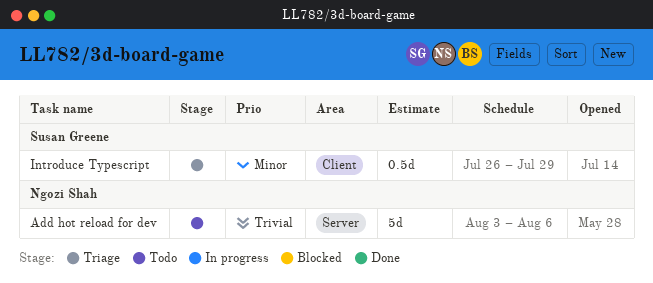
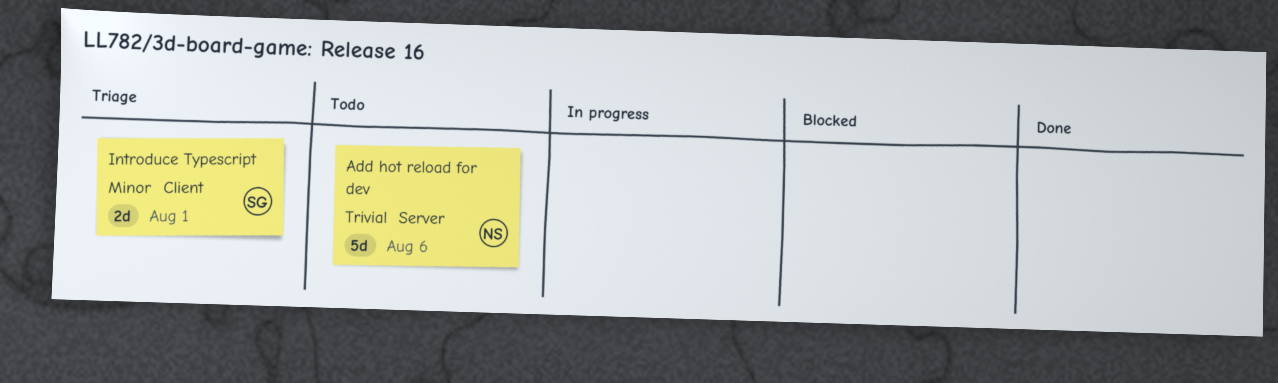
Introduce Typescript, estimate: 0.5d -> 2d
Introduce Typescript, due: Jul 29 -> Aug 1

